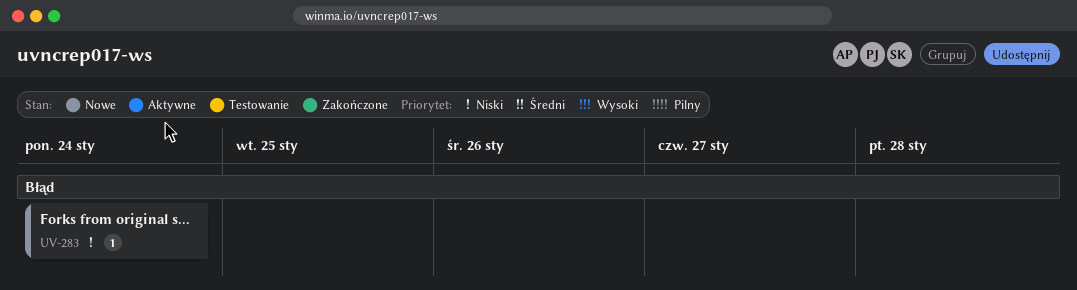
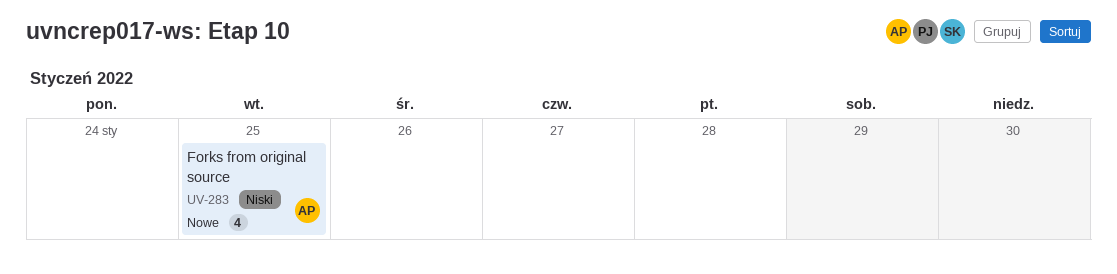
UV-283, estimate: 1 -> 4
UV-283, due: Jan 24 -> Jan 25

